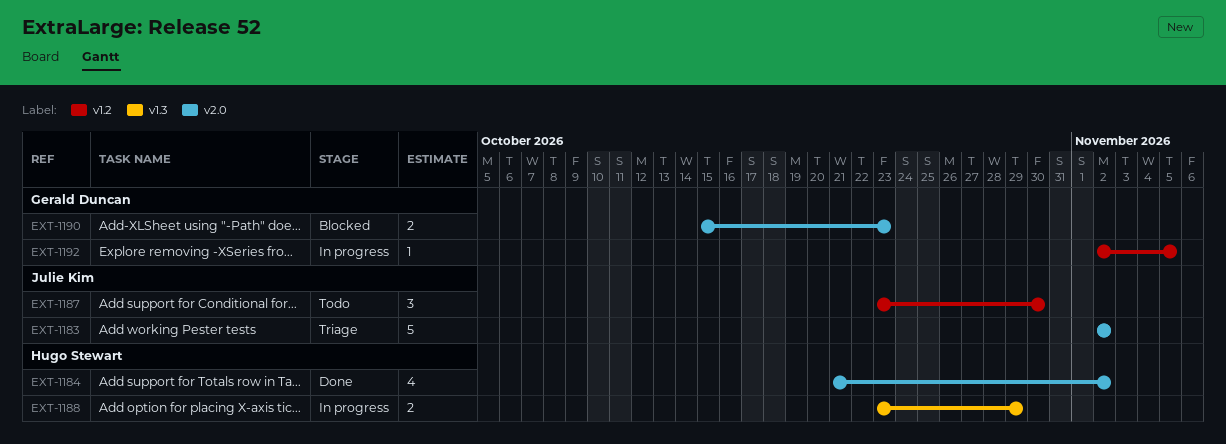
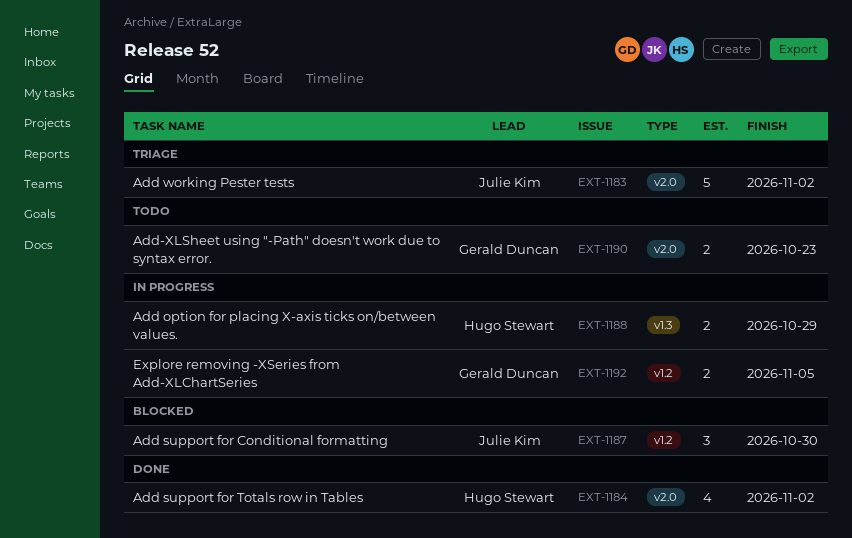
EXT-1187, status: Todo -> Blocked
EXT-1190, status: Blocked -> Todo
EXT-1192, estimate: 1 -> 2

